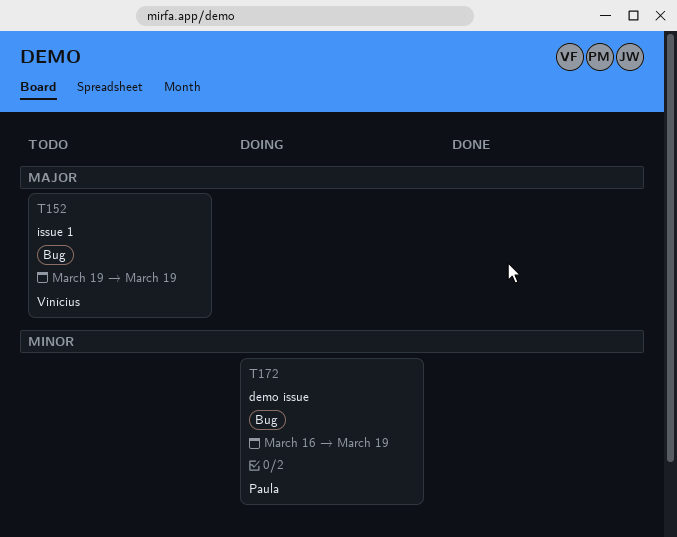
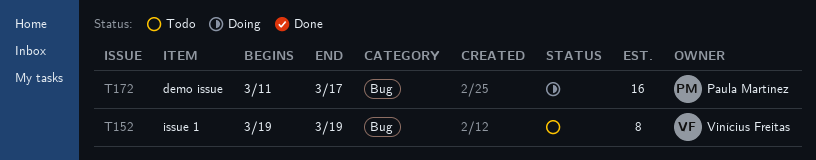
T172, start: Mar 16 -> Mar 11
T172, due: Mar 19 -> Mar 17

